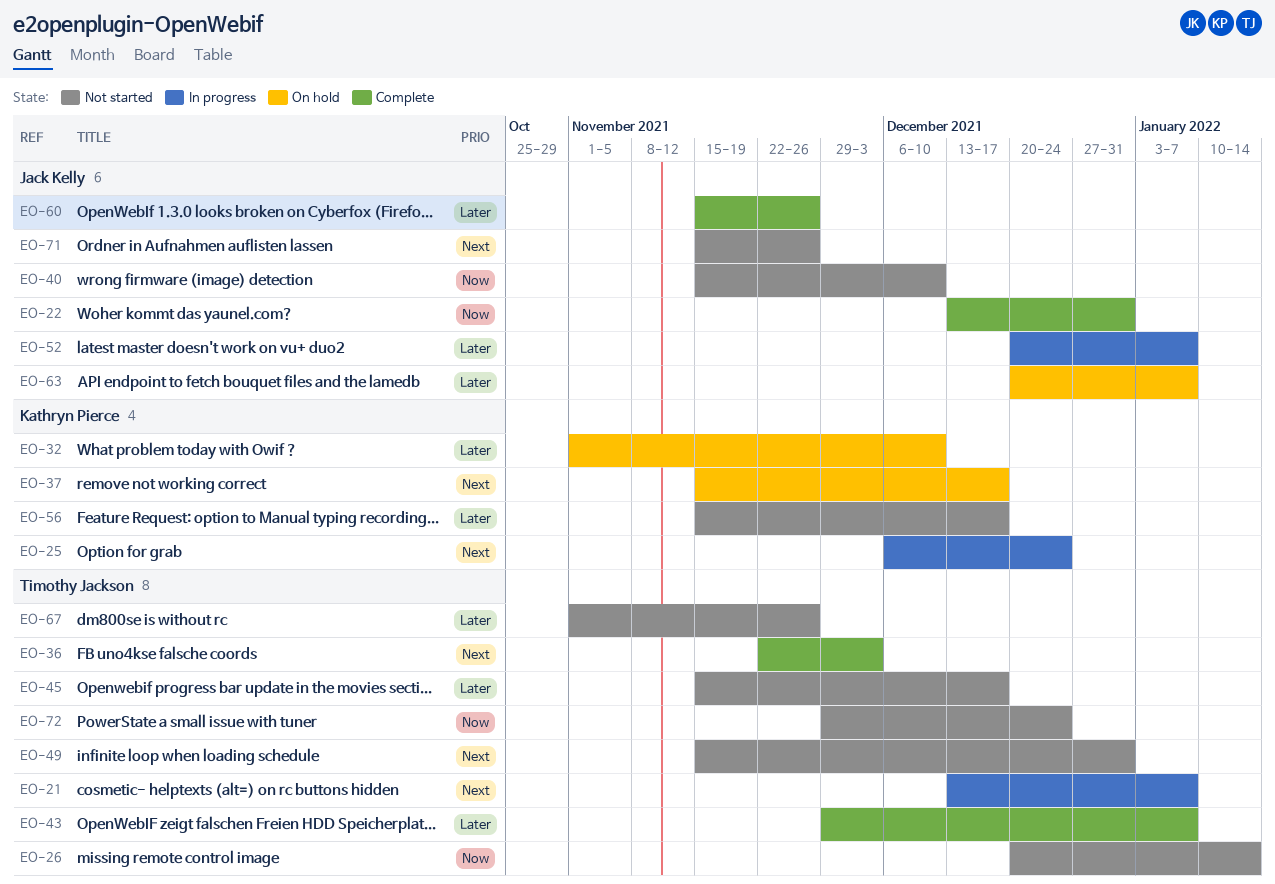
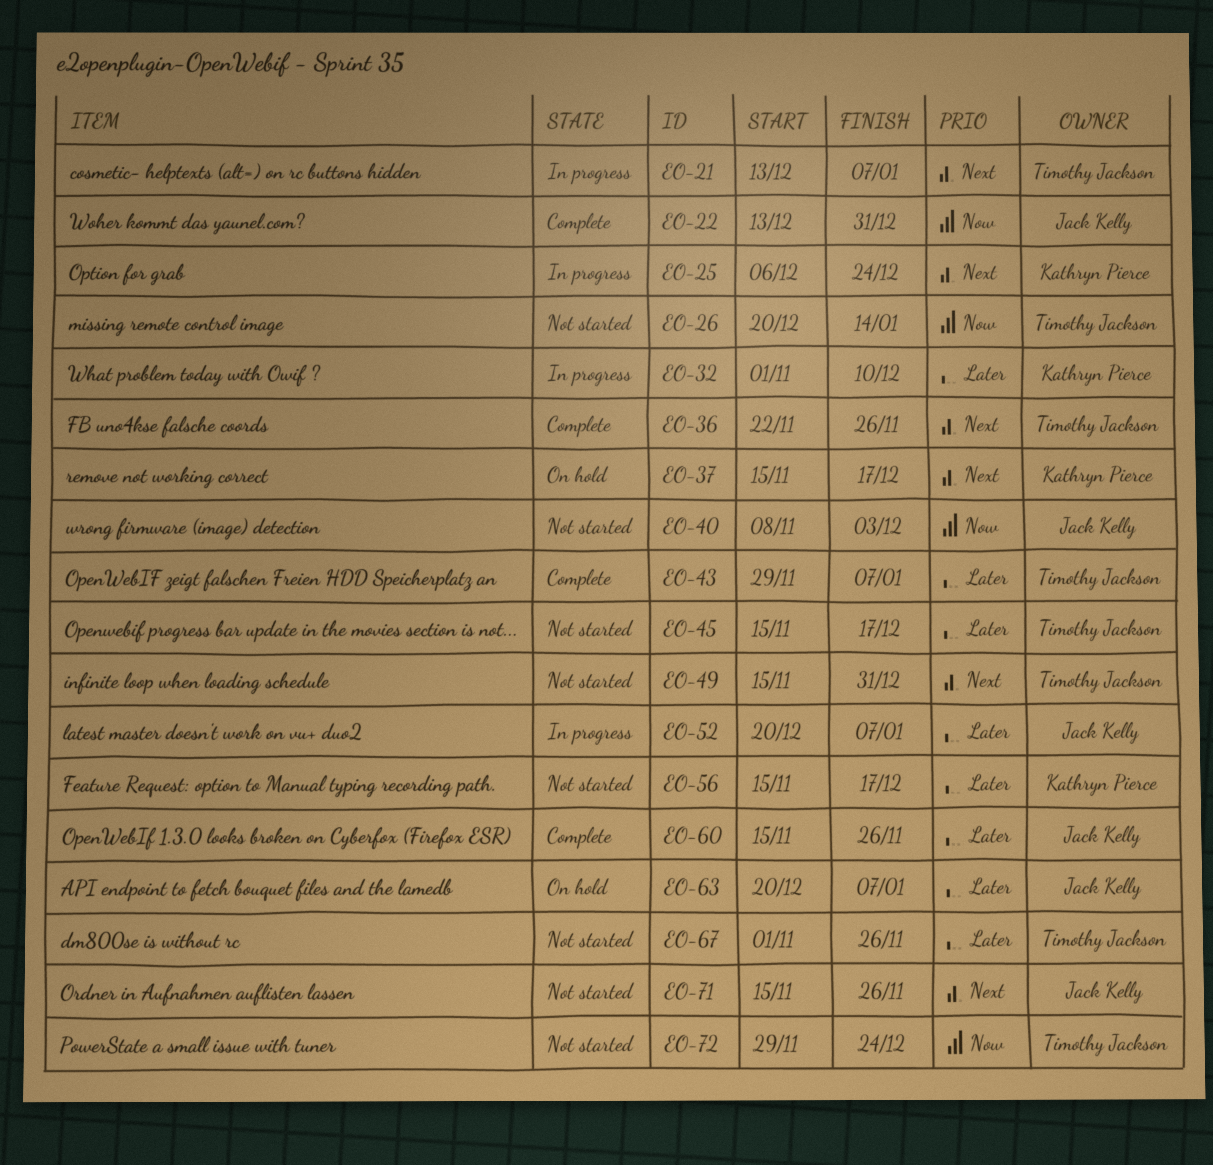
EO-32, status: On hold -> In progress
EO-36, due: Dec 3 -> Nov 26
EO-40, start: Nov 15 -> Nov 8
EO-40, due: Dec 10 -> Dec 3

